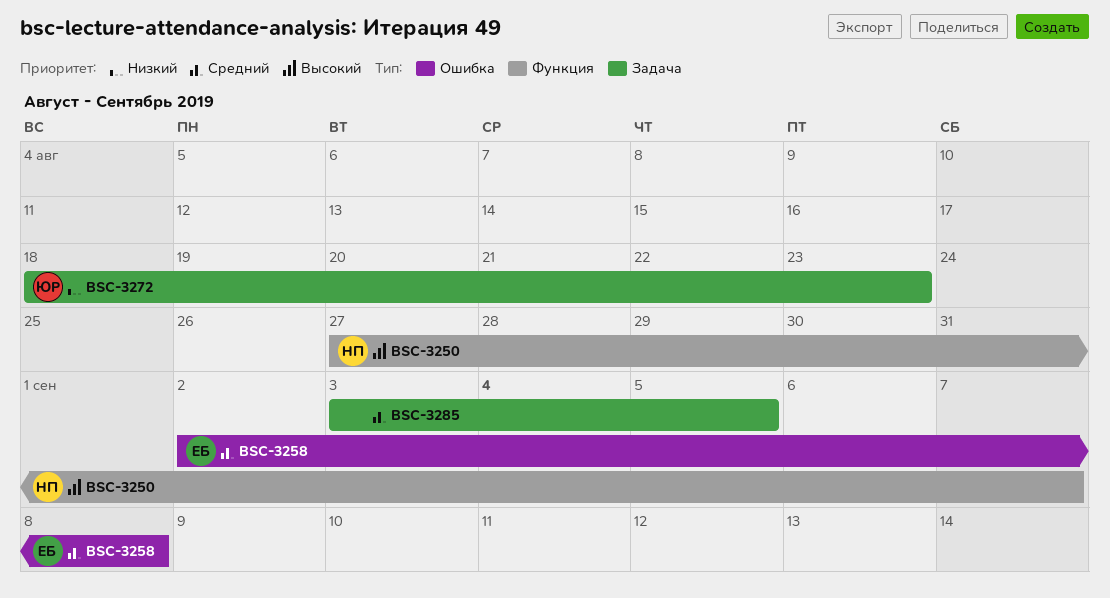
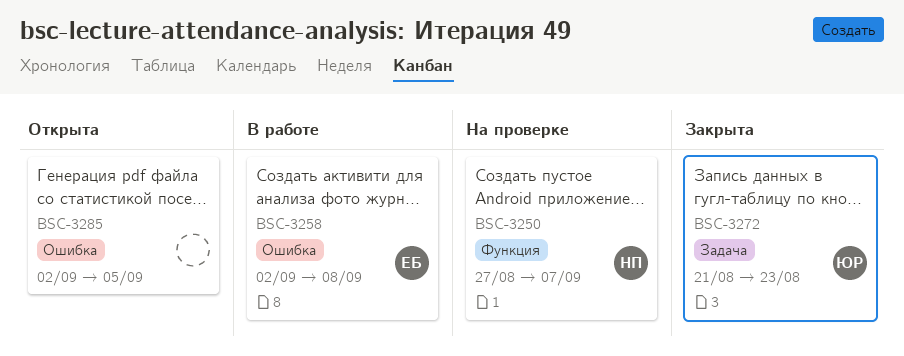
BSC-3272, start: Aug 18 -> Aug 21
BSC-3285, label: Задача -> Ошибка
BSC-3285, start: Sep 3 -> Sep 2

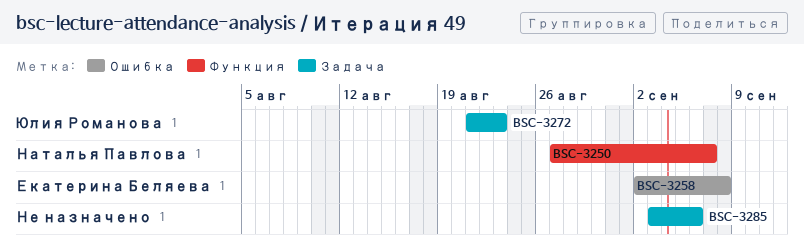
BSC-3285, label: Ошибка -> Задача
BSC-3285, start: Sep 2 -> Sep 3
BSC-3285, due: Sep 5 -> Sep 6

